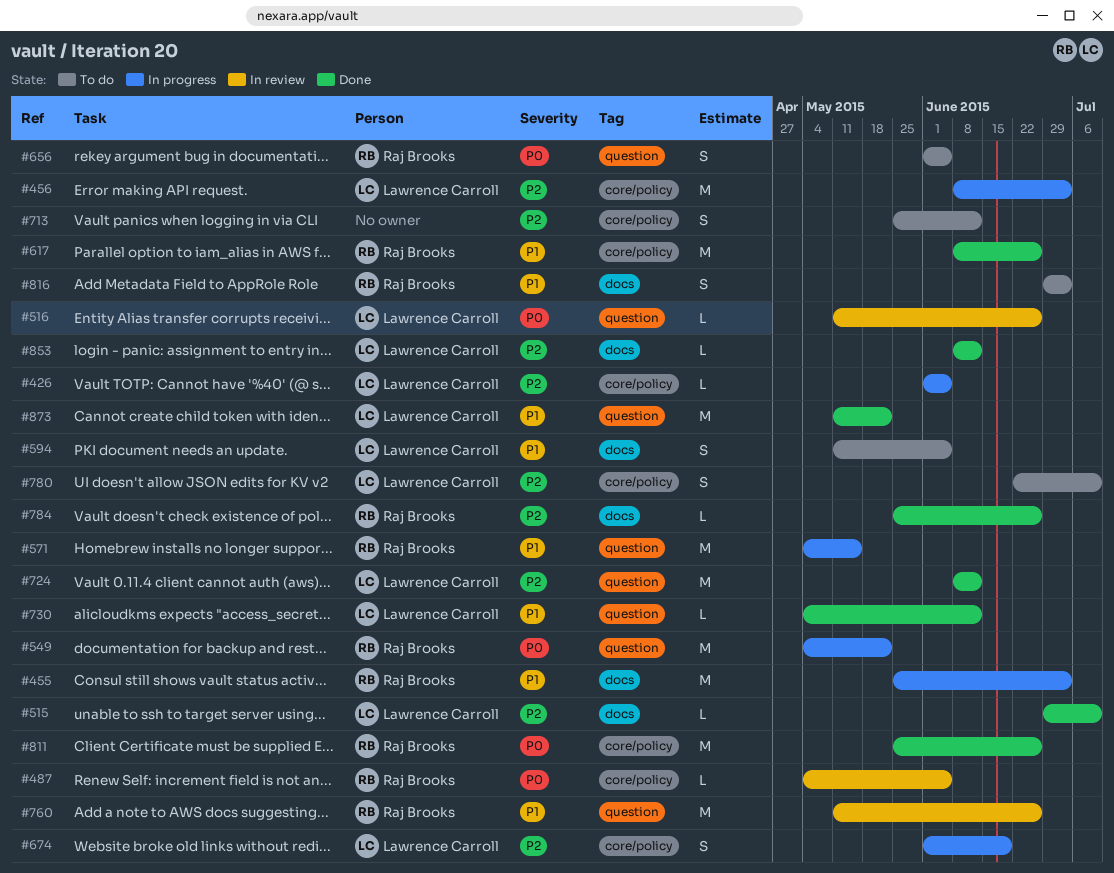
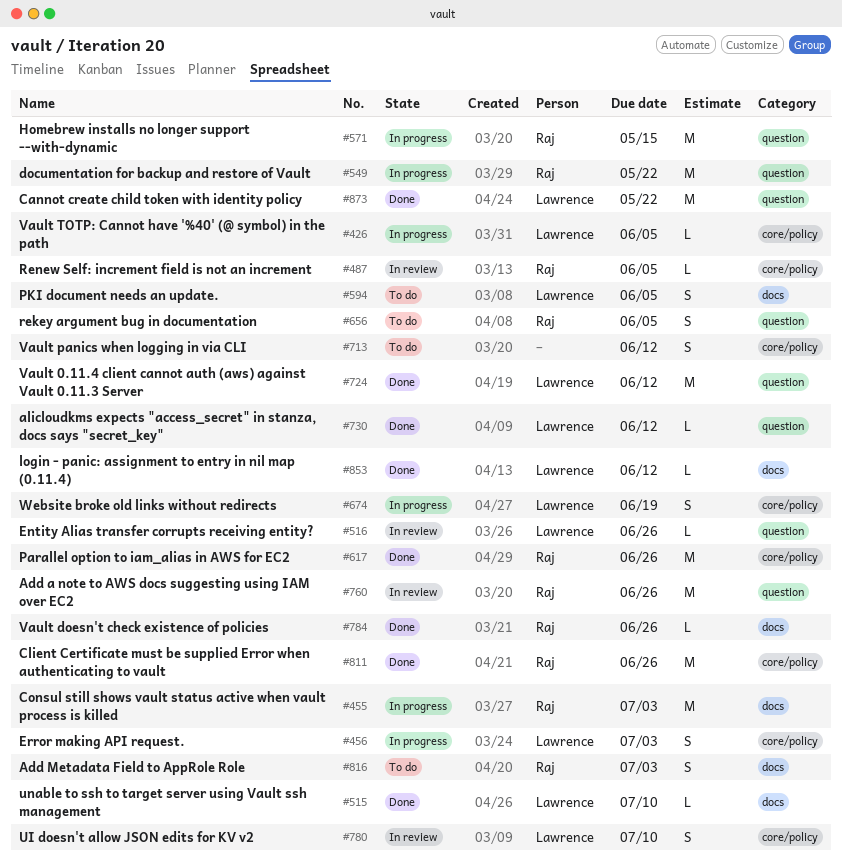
#456, estimate: M -> S
#780, status: To do -> In review

